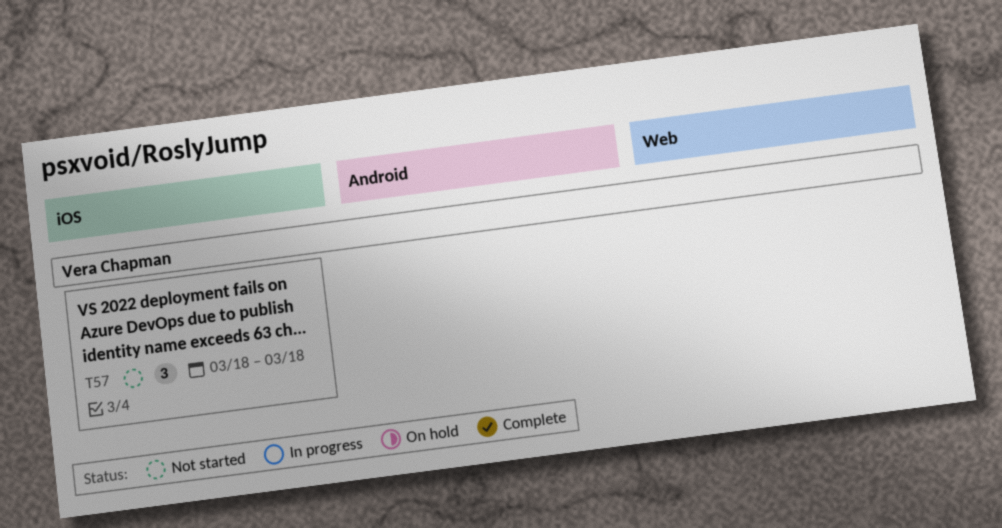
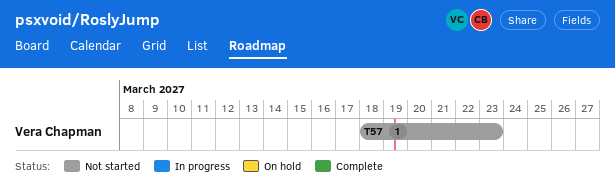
T57, estimate: 3 -> 1
T57, due: Mar 18 -> Mar 23

